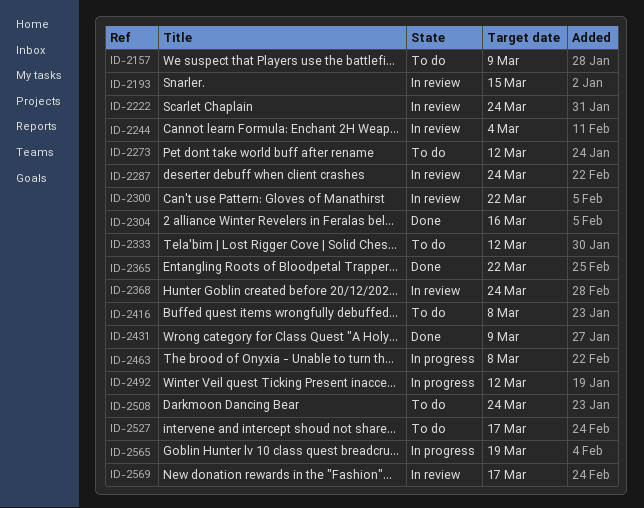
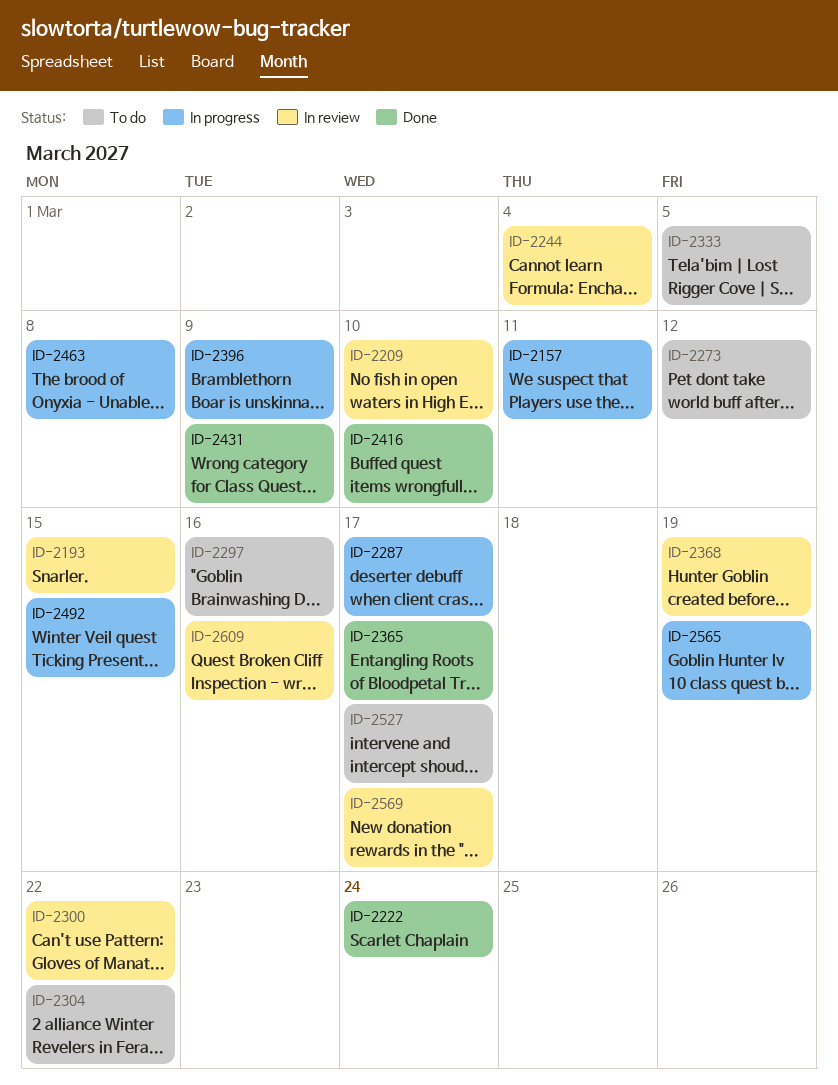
ID-2157, status: To do -> In progress
ID-2157, due: Mar 9 -> Mar 11
ID-2209: none -> present
ID-2222, status: In review -> Done
ID-2287, status: In review -> In progress
ID-2287, due: Mar 24 -> Mar 17
ID-2297: none -> present
ID-2304, status: Done -> To do
ID-2304, due: Mar 16 -> Mar 22
ID-2333, due: Mar 12 -> Mar 5
ID-2365, due: Mar 22 -> Mar 17
ID-2368, due: Mar 24 -> Mar 19
ID-2396: none -> present
ID-2416, status: To do -> Done
ID-2416, due: Mar 8 -> Mar 10
ID-2492, due: Mar 12 -> Mar 15
ID-2508: present -> none
ID-2609: none -> present

